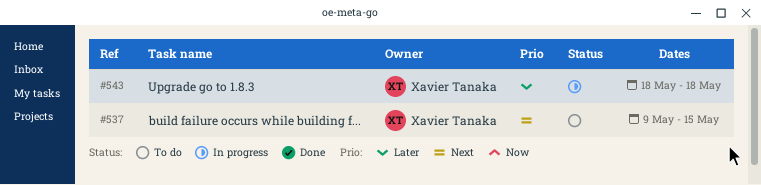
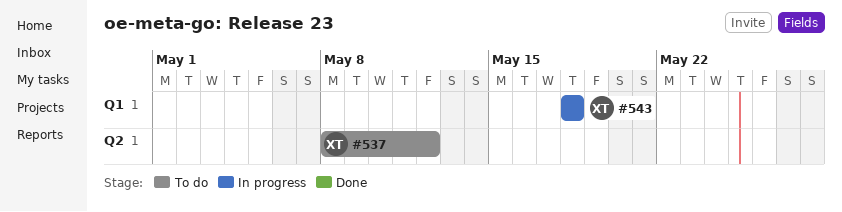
#537, start: May 9 -> May 8
#537, due: May 15 -> May 12

